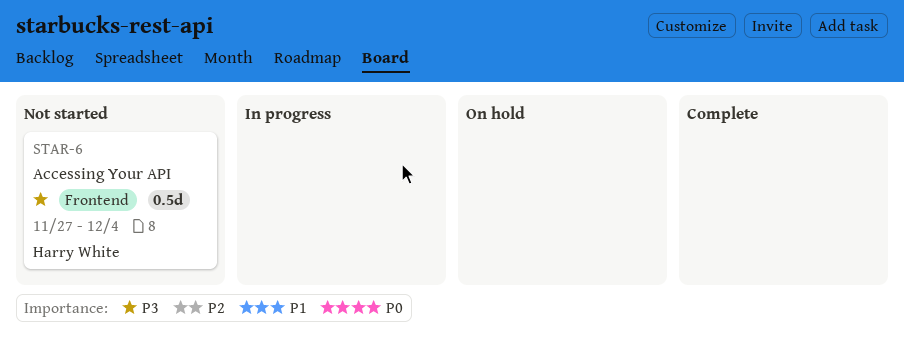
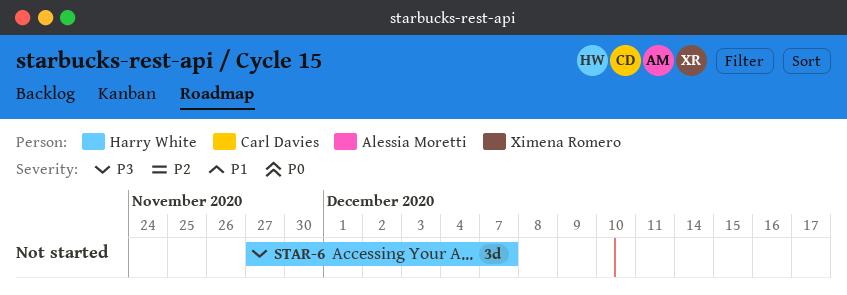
STAR-6, estimate: 0.5d -> 3d
STAR-6, due: Dec 4 -> Dec 7

